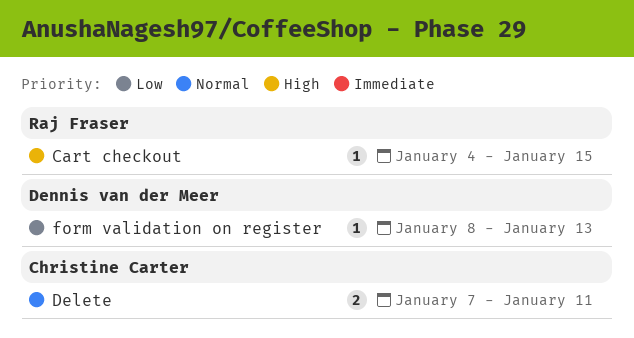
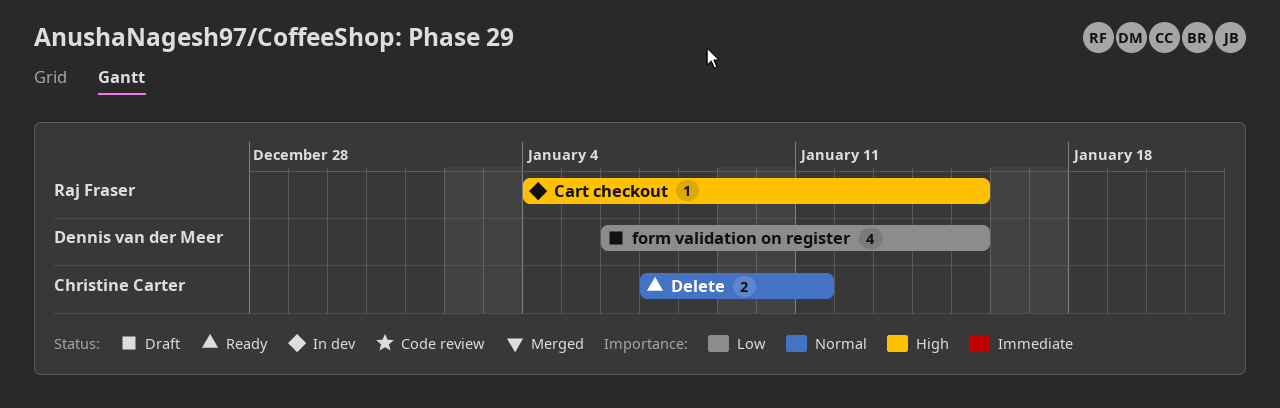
form validation on register, estimate: 1 -> 4
form validation on register, start: Jan 8 -> Jan 6
form validation on register, due: Jan 13 -> Jan 15

